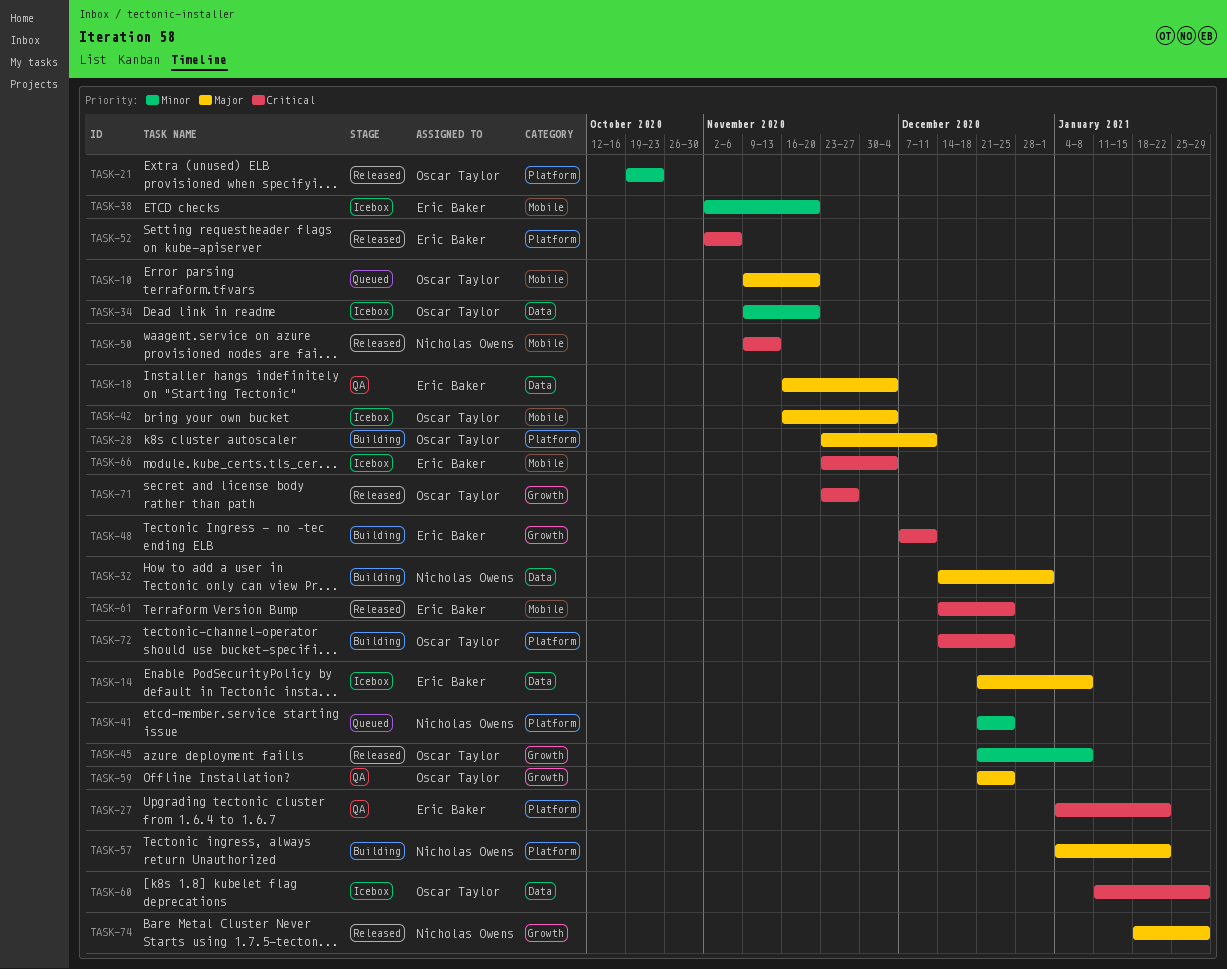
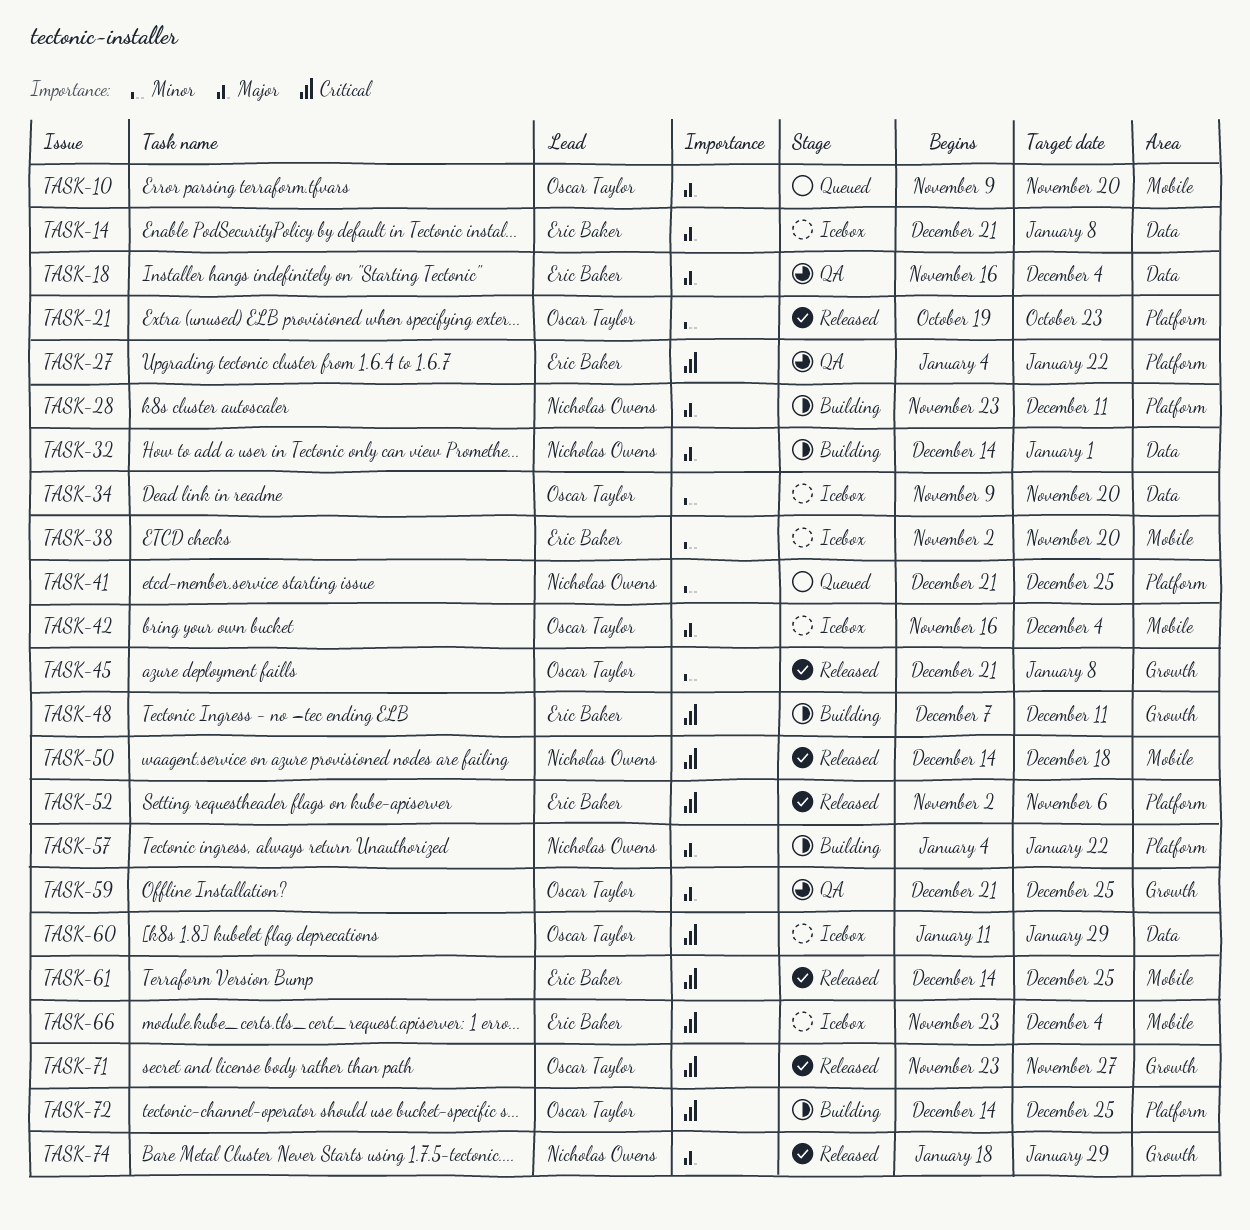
TASK-28, owner: Oscar Taylor -> Nicholas Owens
TASK-50, start: Nov 9 -> Dec 14
TASK-50, due: Nov 13 -> Dec 18

